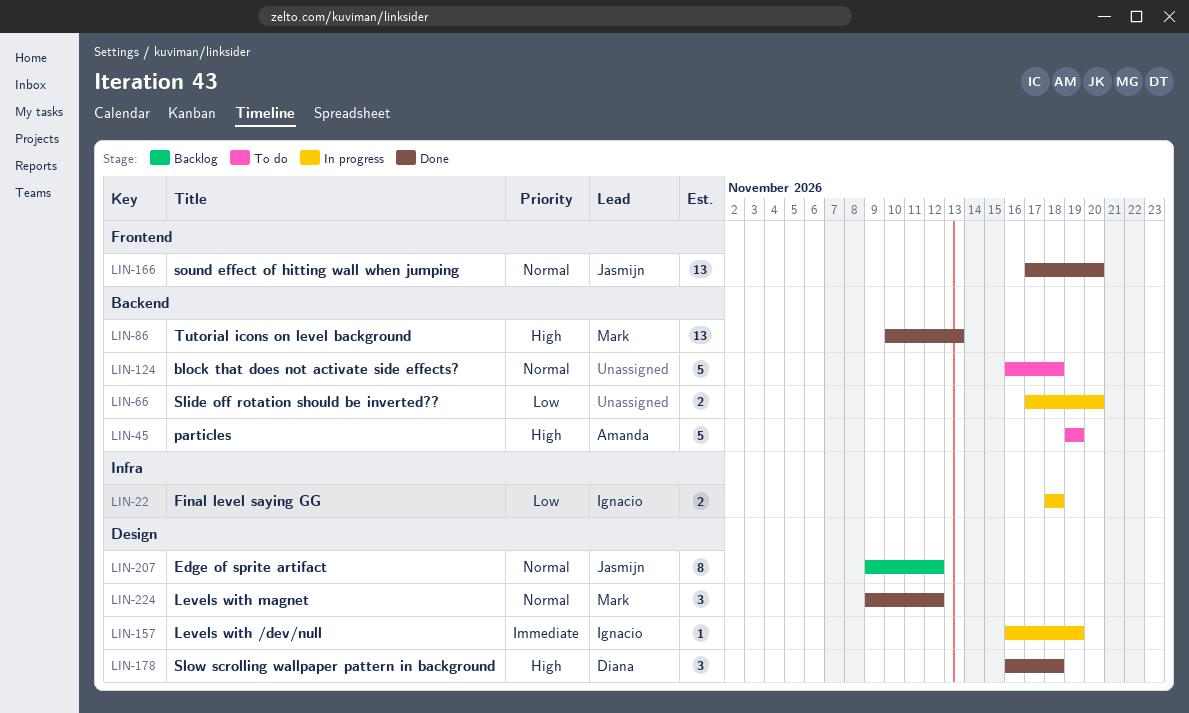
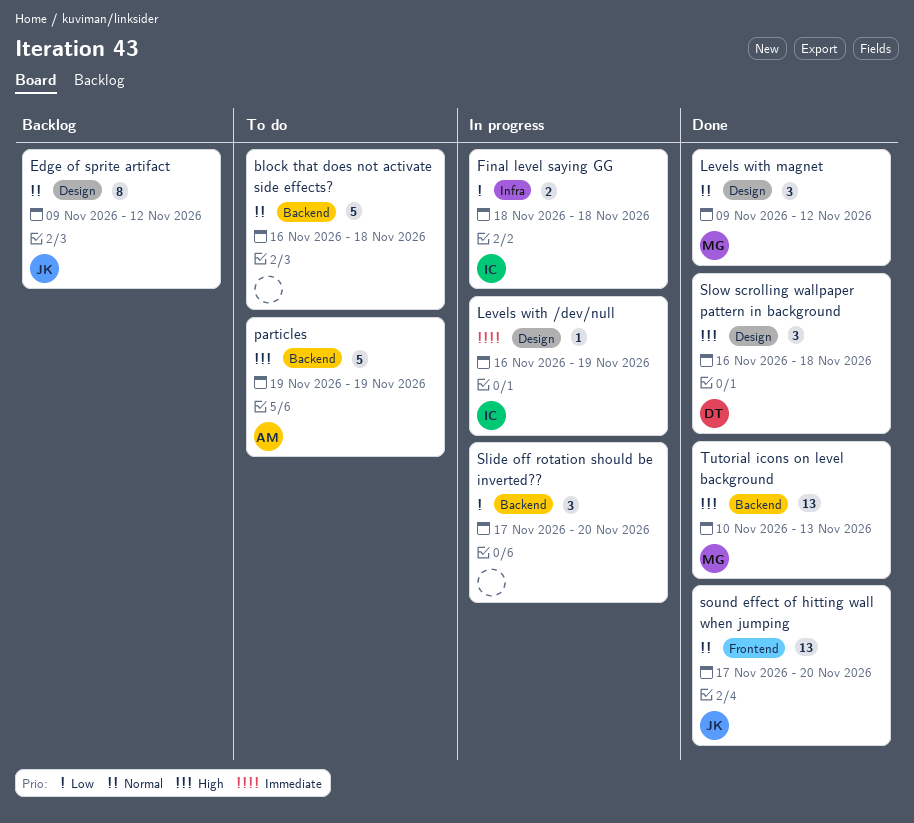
Slide off rotation should be inverted??, estimate: 2 -> 3

